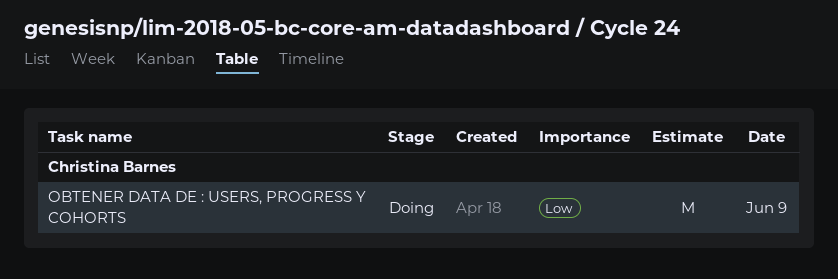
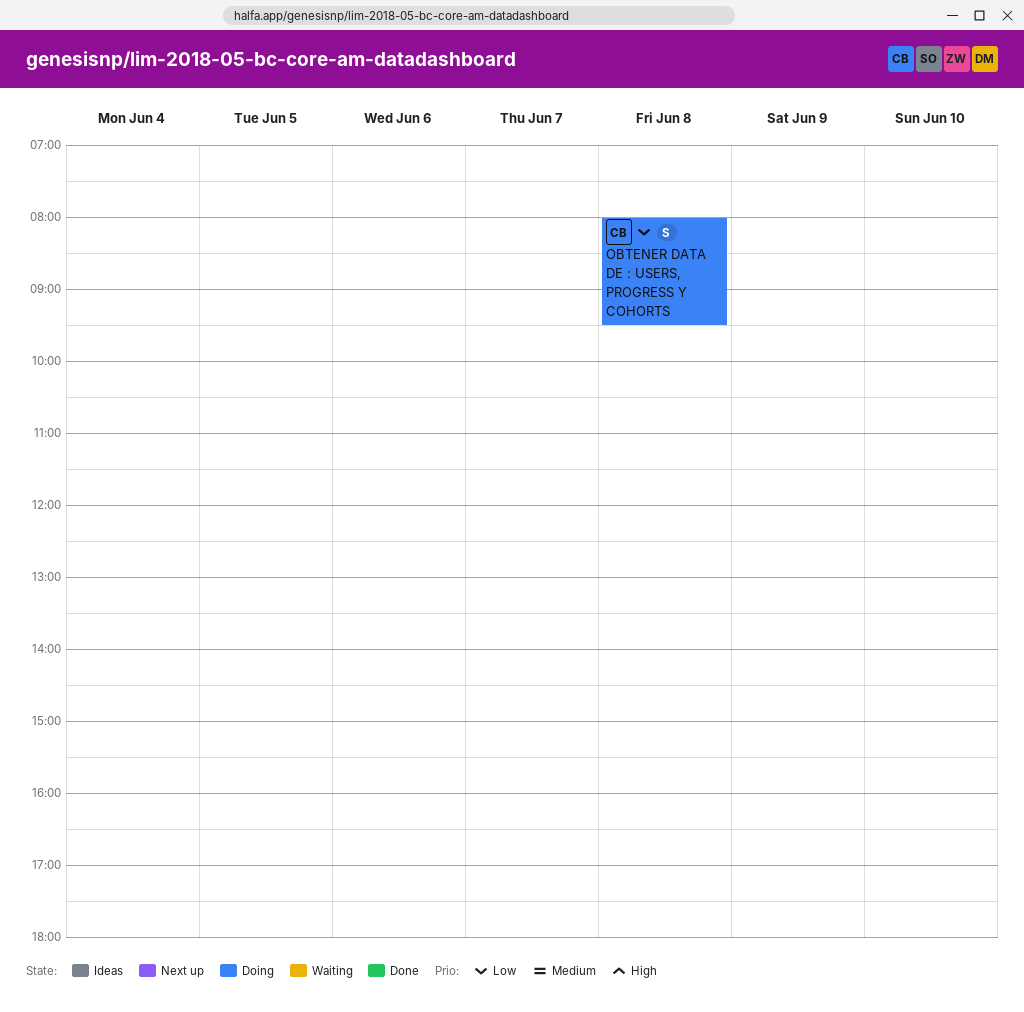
OBTENER DATA DE : USERS, PROGRESS Y COHORTS, estimate: M -> S
OBTENER DATA DE : USERS, PROGRESS Y COHORTS, day: Jun 9 -> Jun 8

